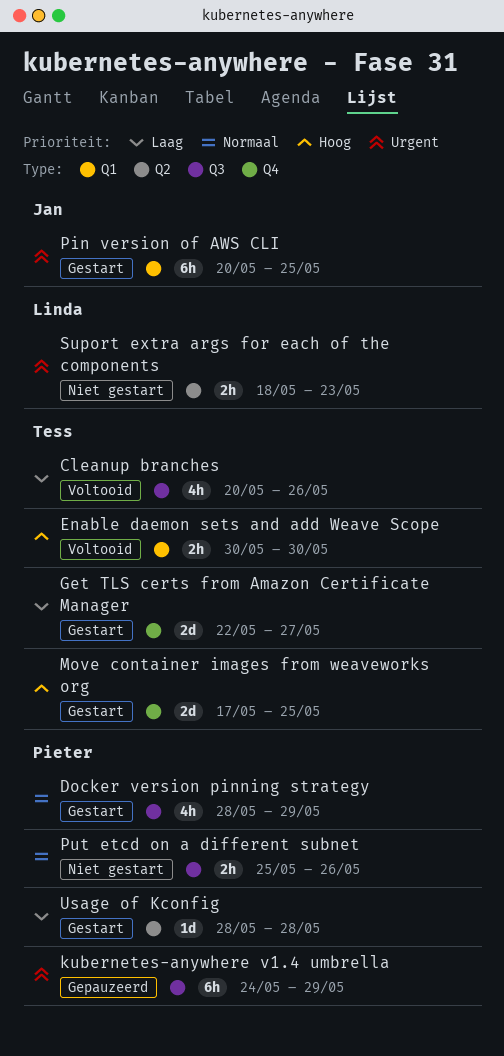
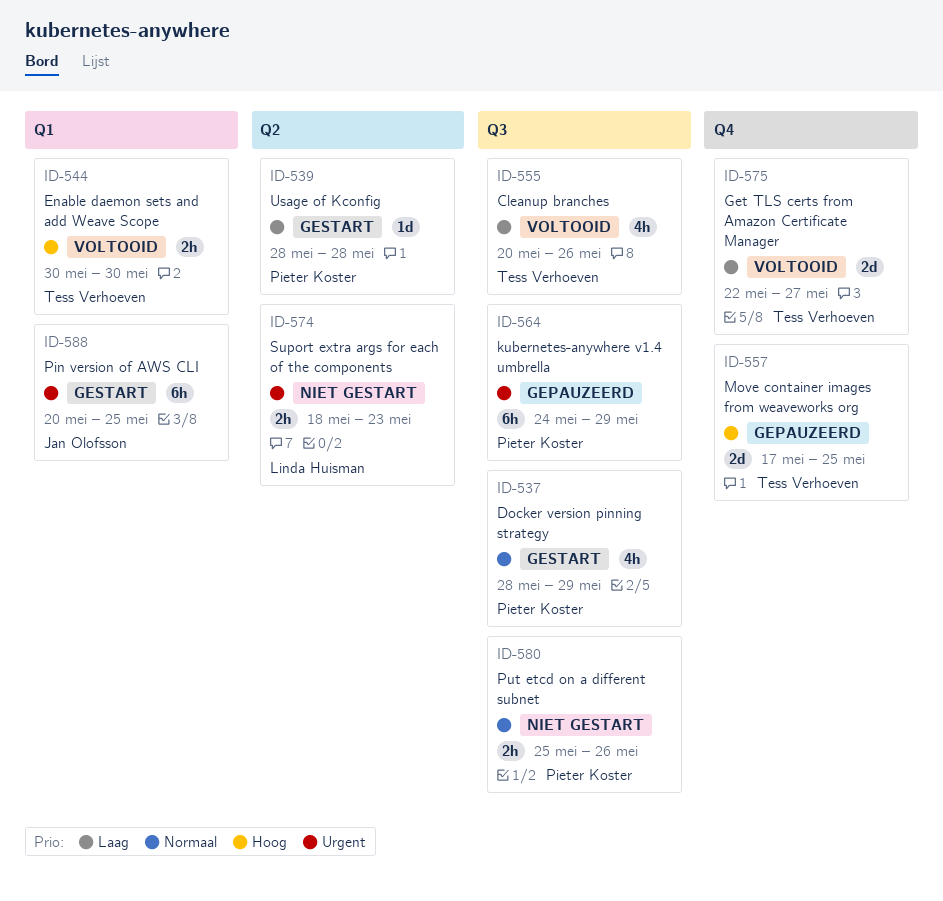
Get TLS certs from Amazon Certificate Manager, status: Gestart -> Voltooid
Move container images from weaveworks org, status: Gestart -> Gepauzeerd

